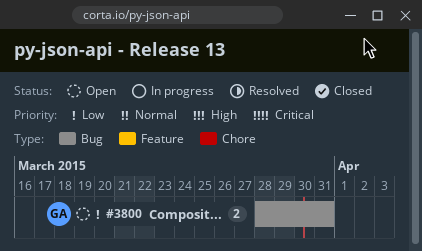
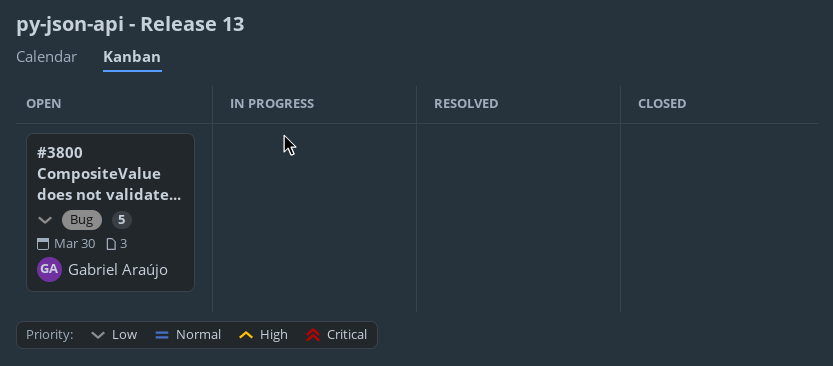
#3800, estimate: 2 -> 5
#3800, due: Mar 31 -> Mar 30

